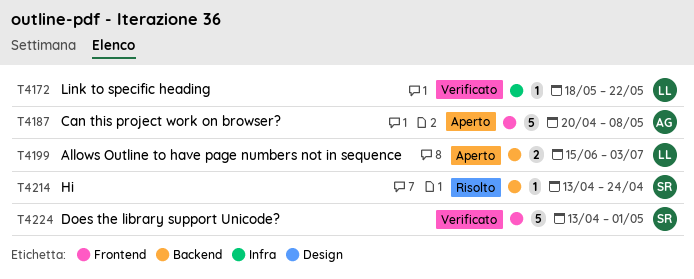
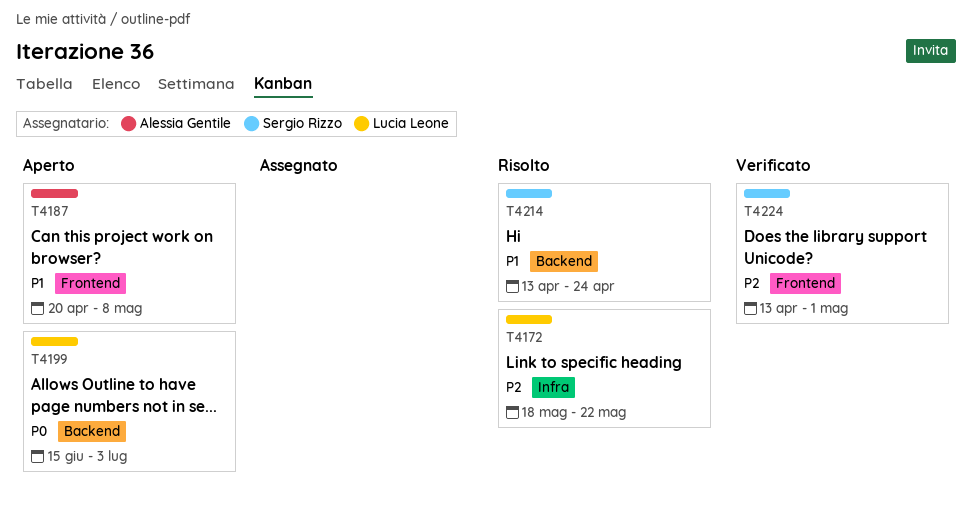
T4172, status: Verificato -> Risolto

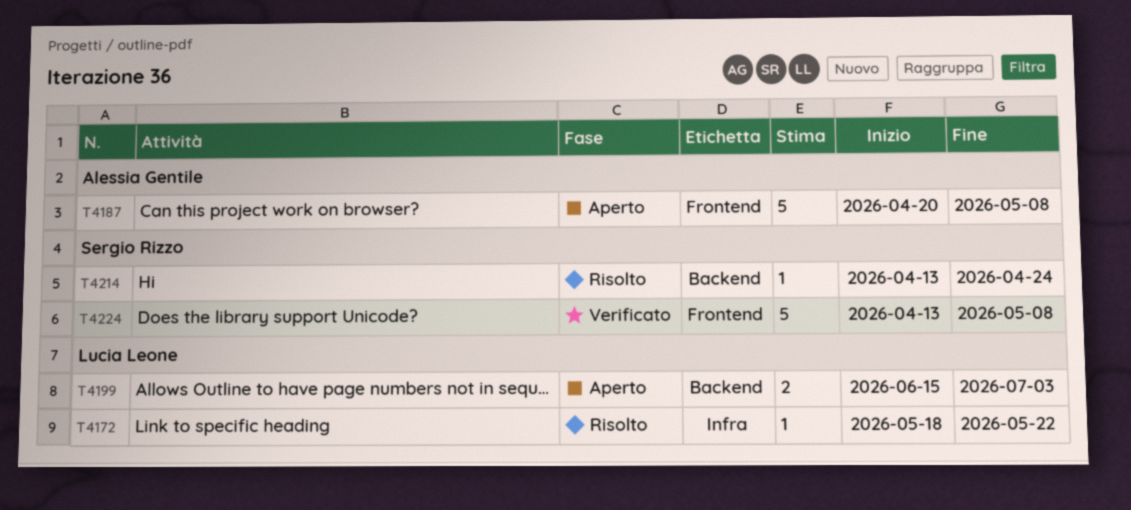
T4224, due: May 1 -> May 8

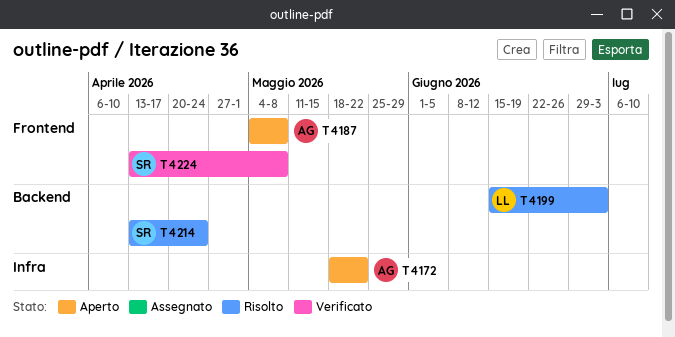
T4172, status: Risolto -> Aperto
T4172, owner: Lucia Leone -> Alessia Gentile
T4187, start: Apr 20 -> May 4
T4199, status: Aperto -> Risolto

